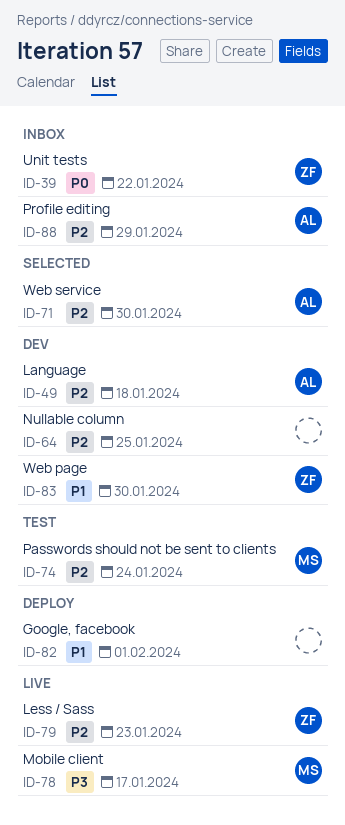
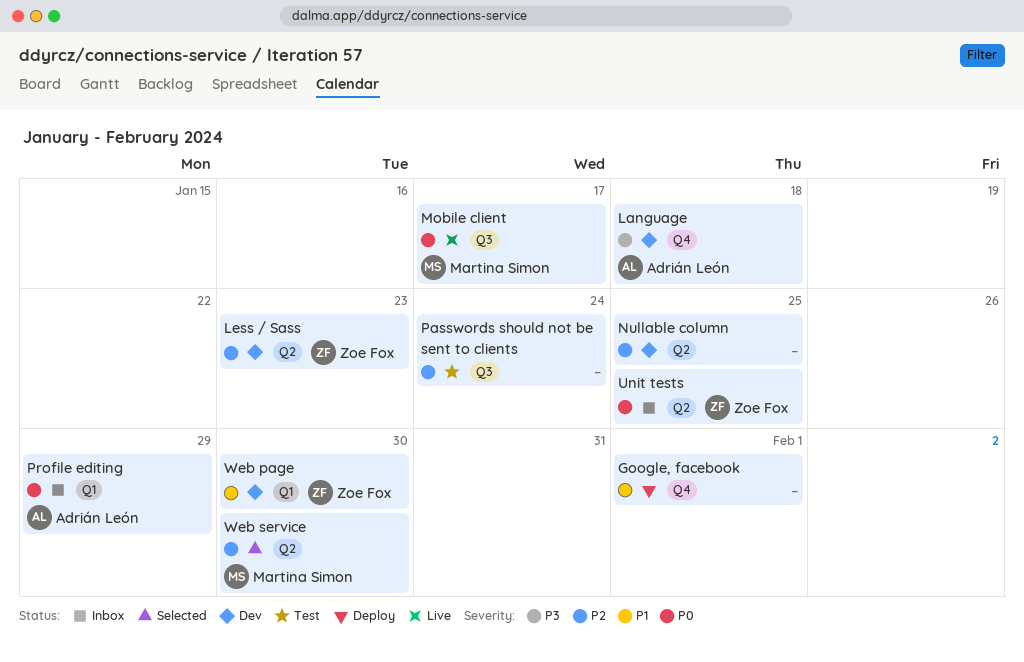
Language, priority: P2 -> P3
Less / Sass, status: Live -> Dev
Mobile client, priority: P3 -> P0
Passwords should not be sent to clients, owner: Martina Simon -> none
Profile editing, priority: P2 -> P0
Unit tests, due: Jan 22 -> Jan 25
Web service, owner: Adrián León -> Martina Simon

